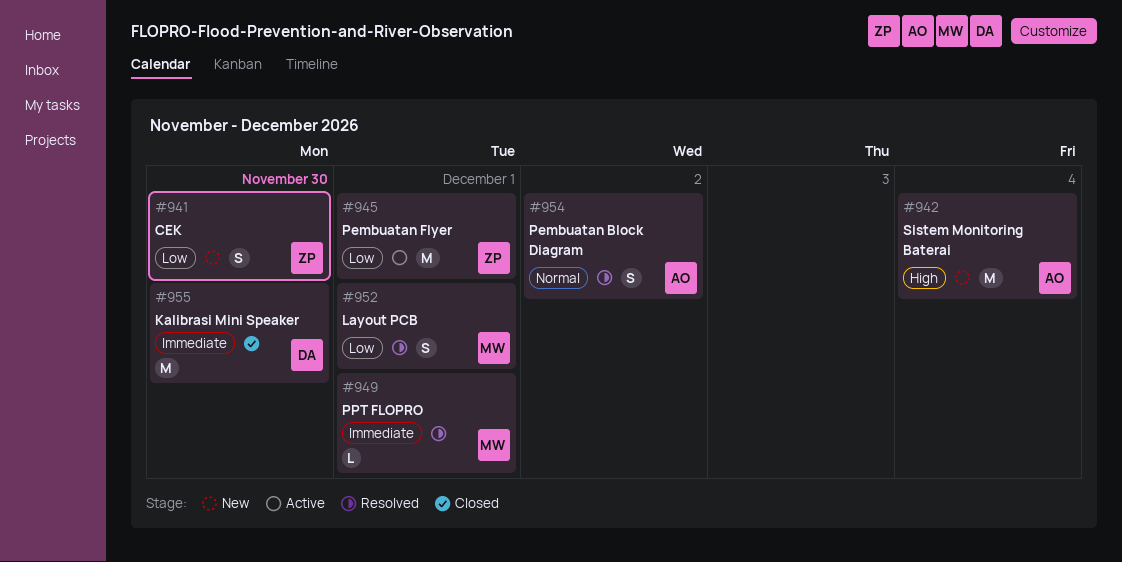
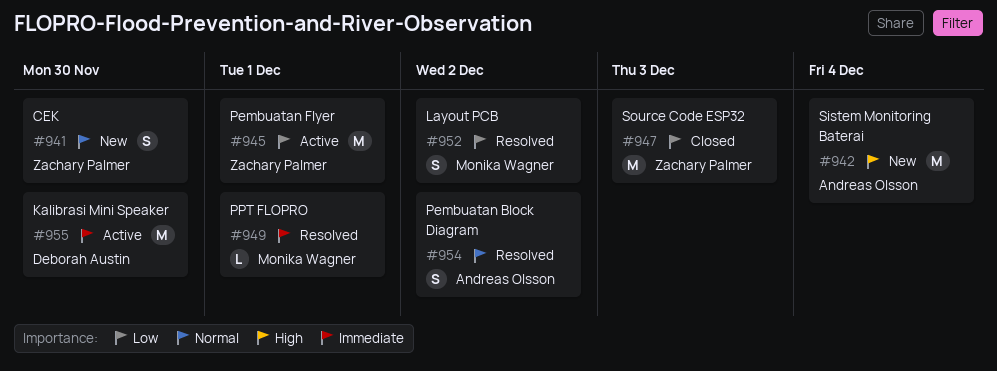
#941, priority: Low -> Normal
#947: none -> present
#952, due: Dec 1 -> Dec 2
#955, status: Closed -> Active

